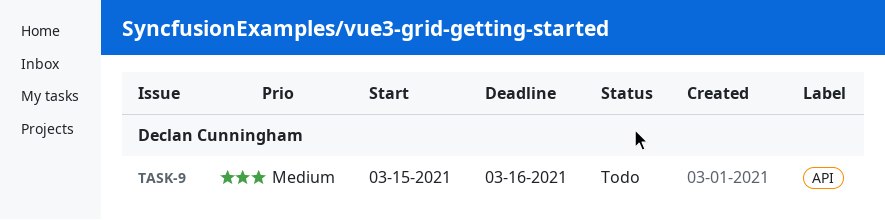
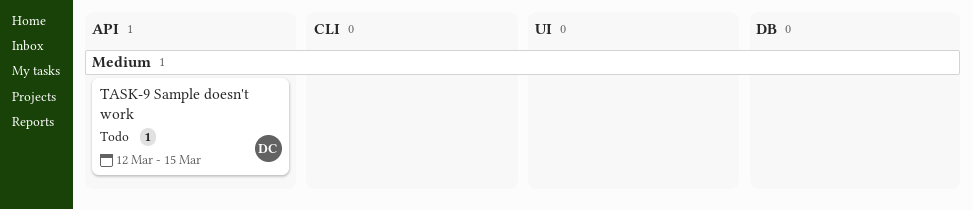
TASK-9, start: Mar 15 -> Mar 12
TASK-9, due: Mar 16 -> Mar 15

